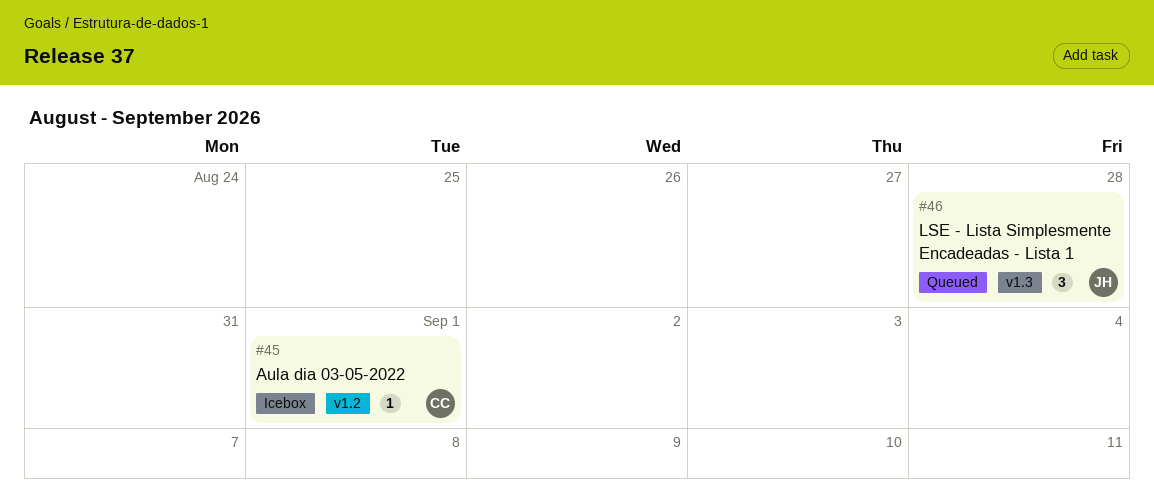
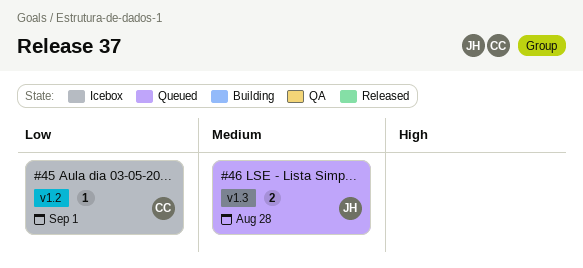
#46, estimate: 3 -> 2

